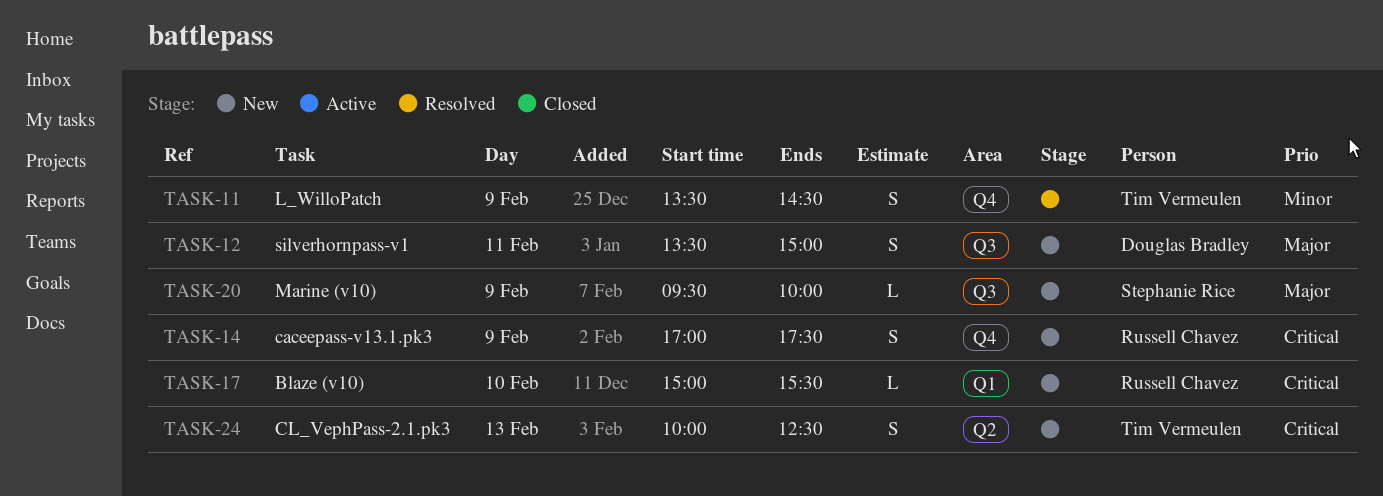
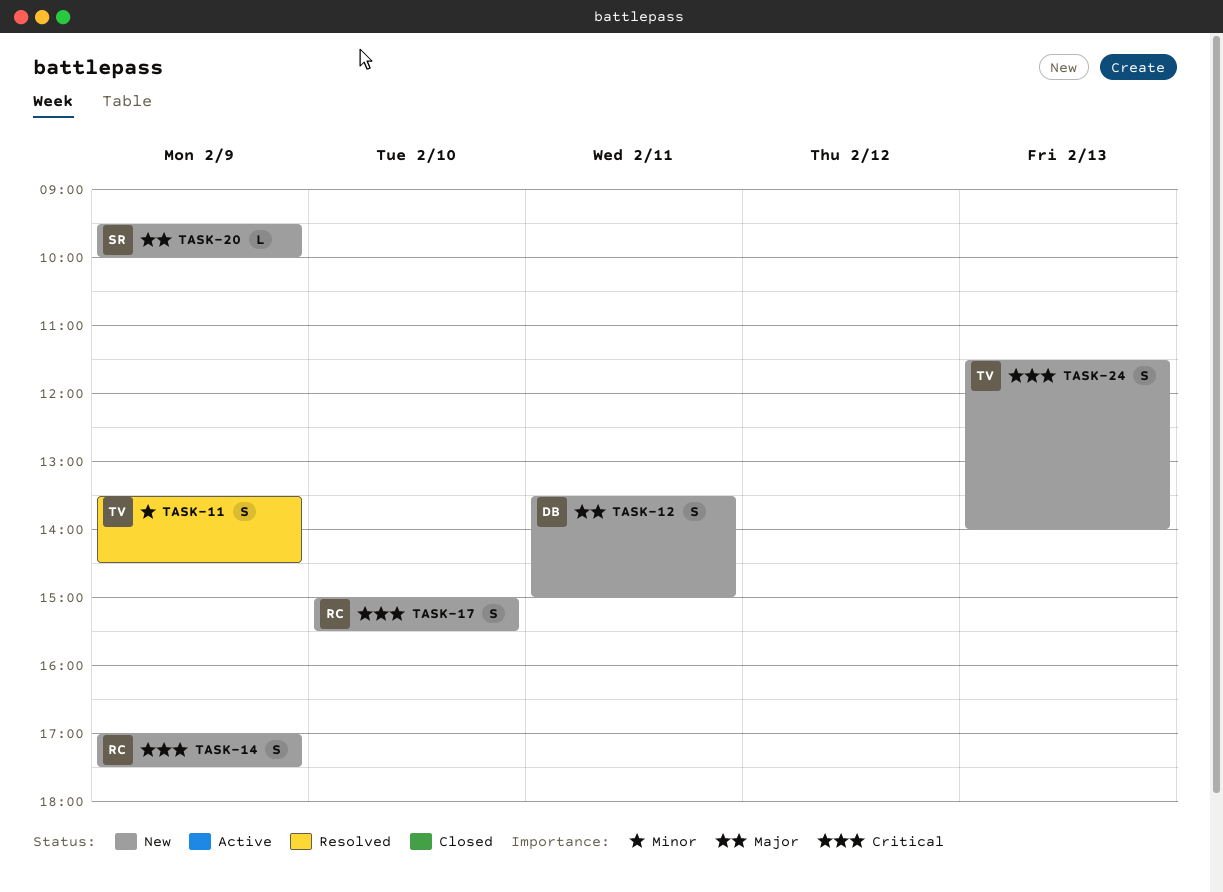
TASK-17, estimate: L -> S
TASK-24, begins: 10:00 -> 11:30
TASK-24, ends: 12:30 -> 14:00

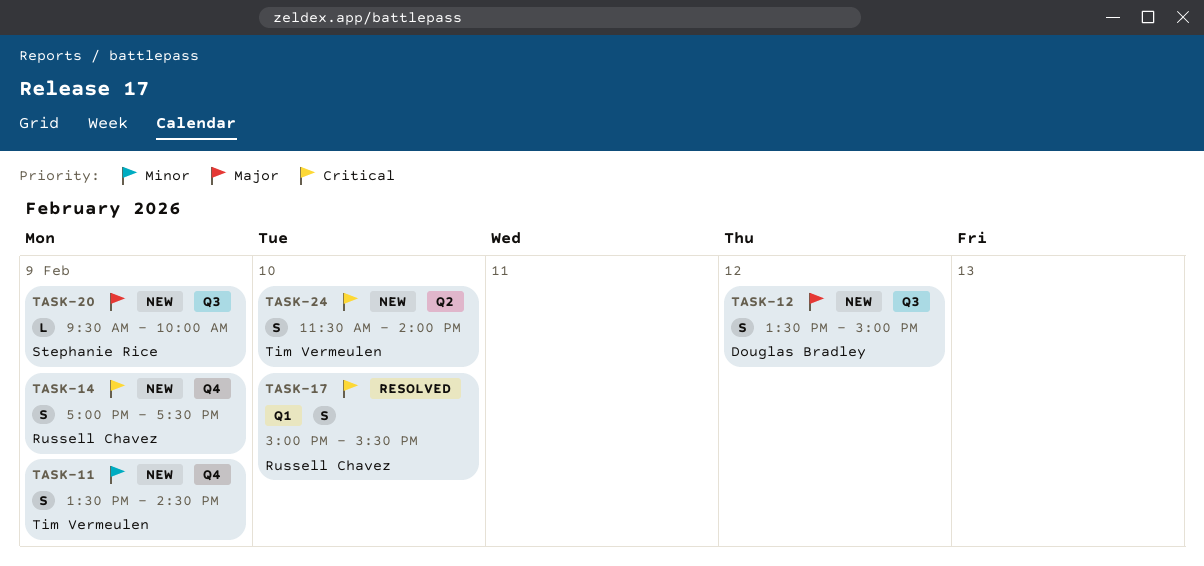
TASK-11, status: Resolved -> New
TASK-12, day: Feb 11 -> Feb 12
TASK-17, status: New -> Resolved
TASK-24, day: Feb 13 -> Feb 10

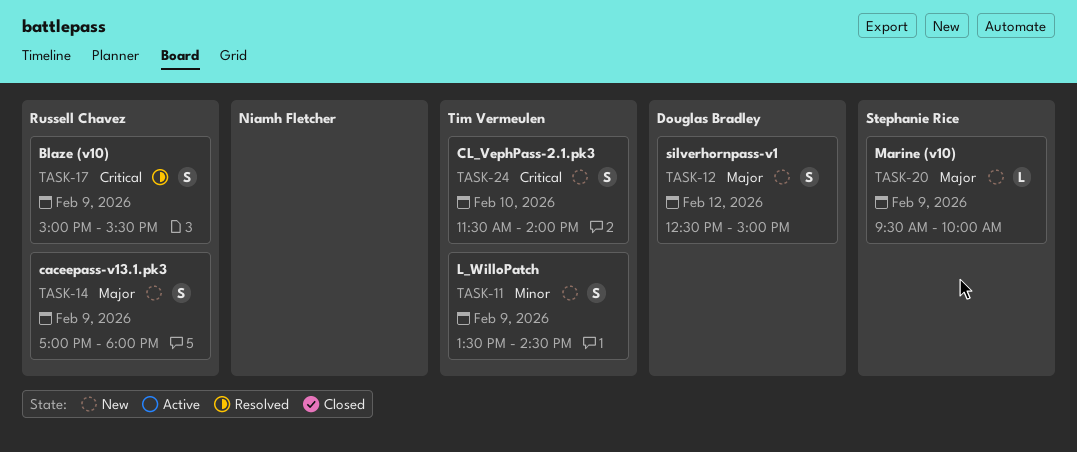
TASK-12, begins: 13:30 -> 12:30
TASK-14, priority: Critical -> Major
TASK-14, ends: 17:30 -> 18:00
TASK-17, day: Feb 10 -> Feb 9

